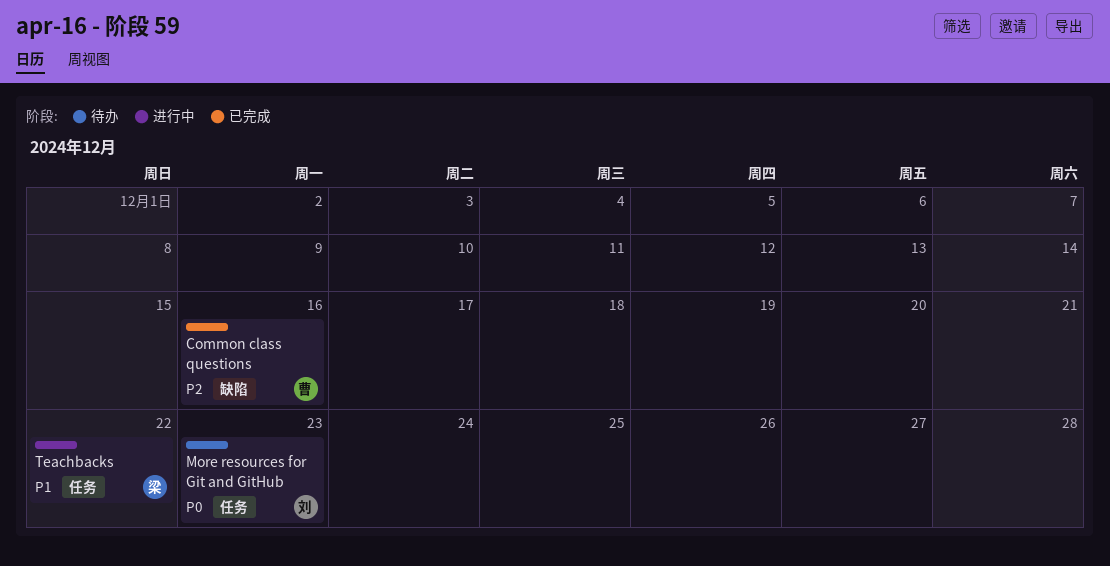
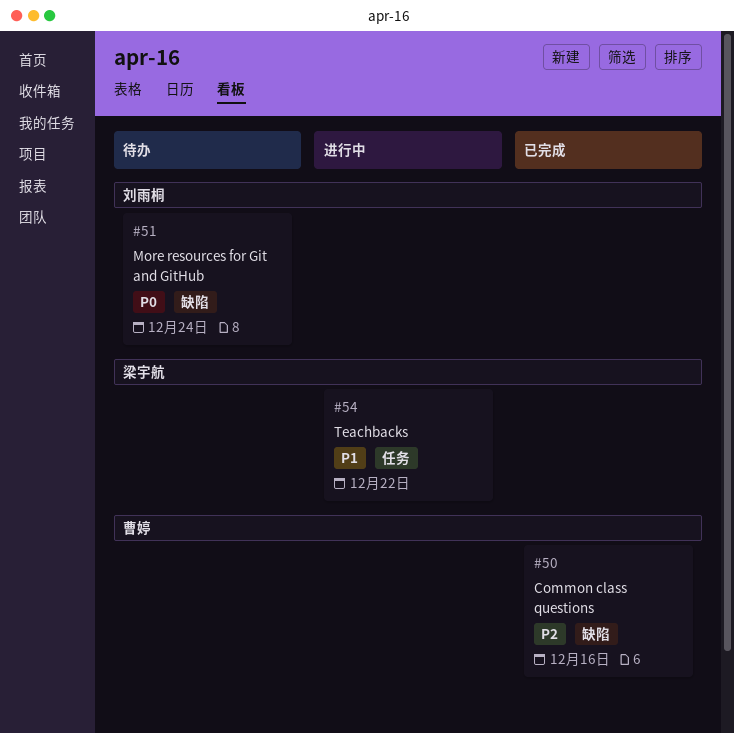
More resources for Git and GitHub, label: 任务 -> 缺陷
More resources for Git and GitHub, due: Dec 23 -> Dec 24

